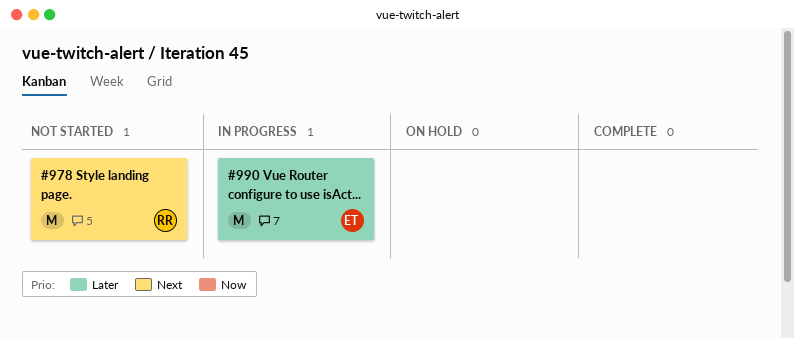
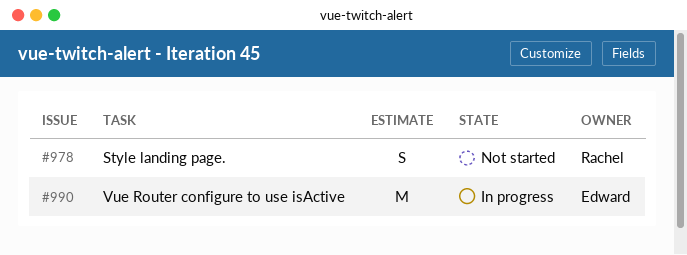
#978, estimate: M -> S

